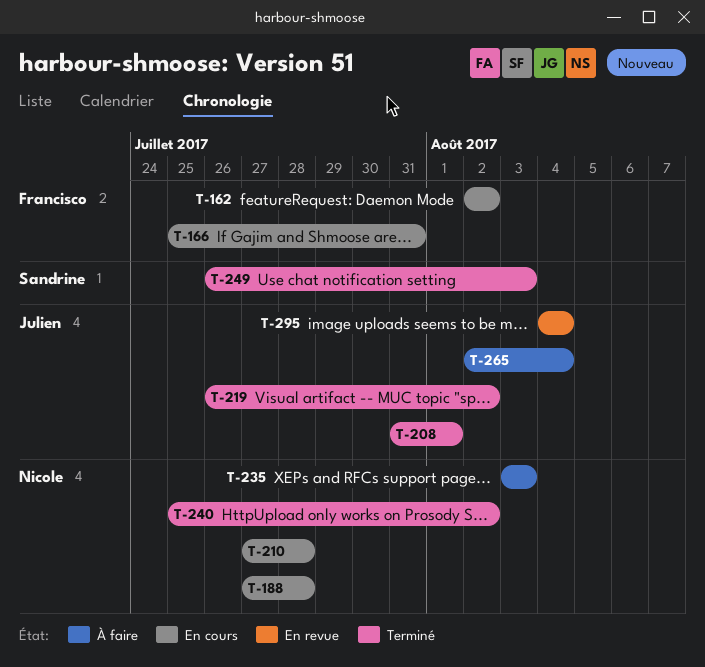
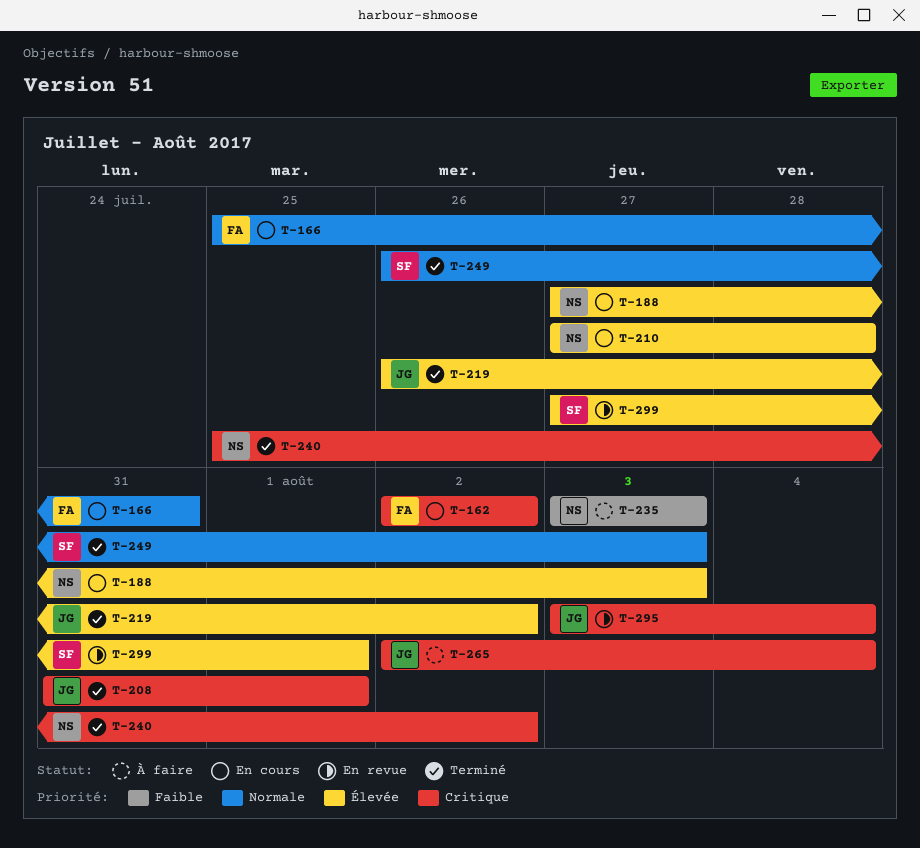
T-188, due: Jul 28 -> Aug 3
T-295, start: Aug 4 -> Aug 3
T-299: none -> present

